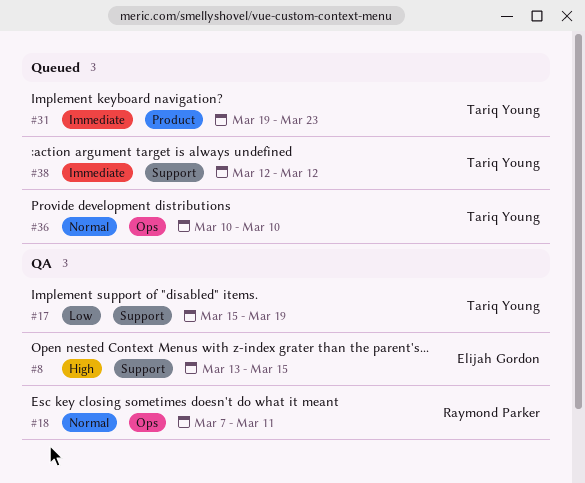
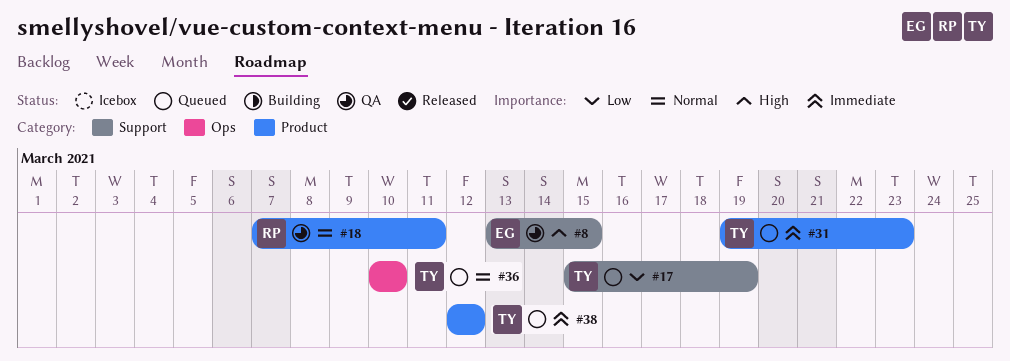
#17, status: QA -> Queued
#18, label: Ops -> Product
#38, label: Support -> Product

